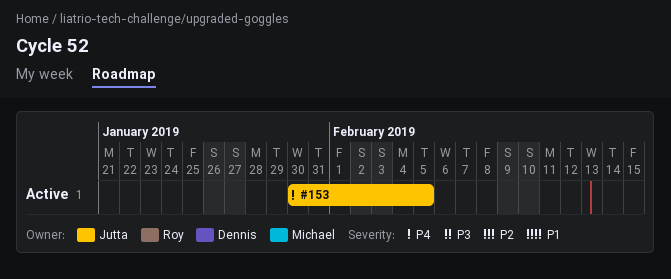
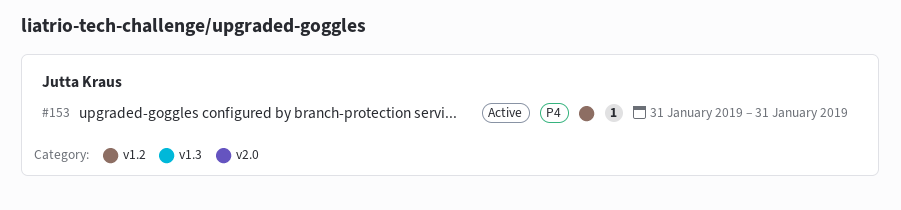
#153, start: Jan 30 -> Jan 31
#153, due: Feb 5 -> Jan 31

